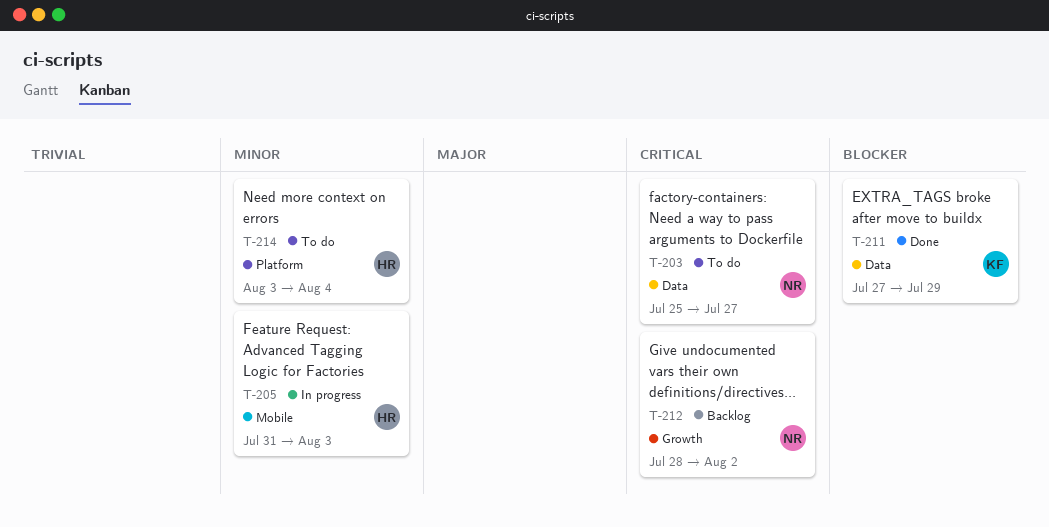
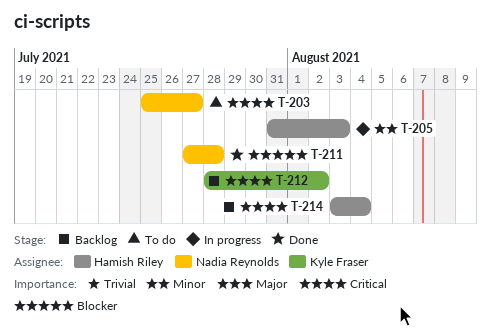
T-211, owner: Kyle Fraser -> Nadia Reynolds
T-211, due: Jul 29 -> Jul 28
T-212, owner: Nadia Reynolds -> Kyle Fraser
T-214, status: To do -> Backlog
T-214, priority: Minor -> Critical

